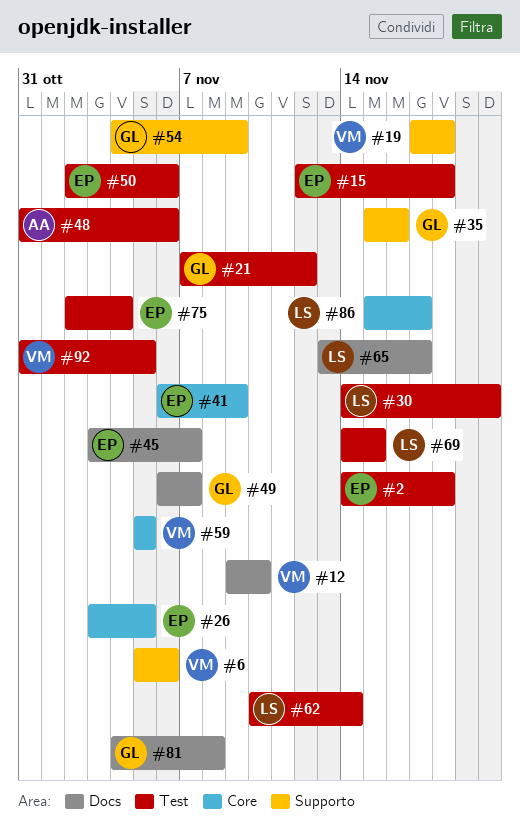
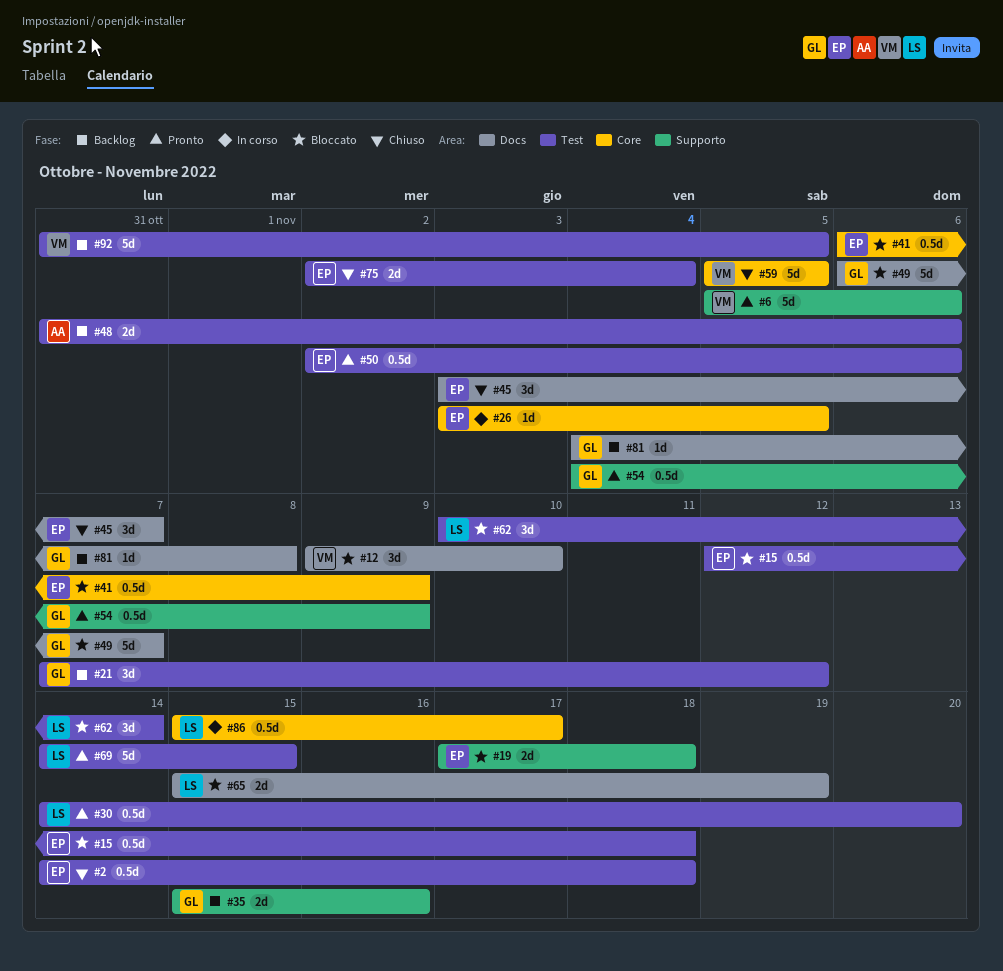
#19, owner: VM -> EP
#65, start: Nov 13 -> Nov 15
#65, due: Nov 17 -> Nov 19

